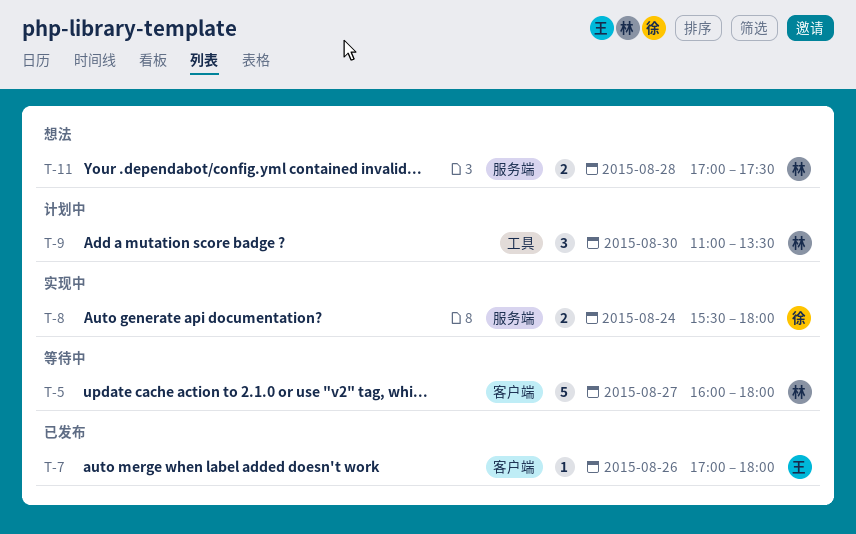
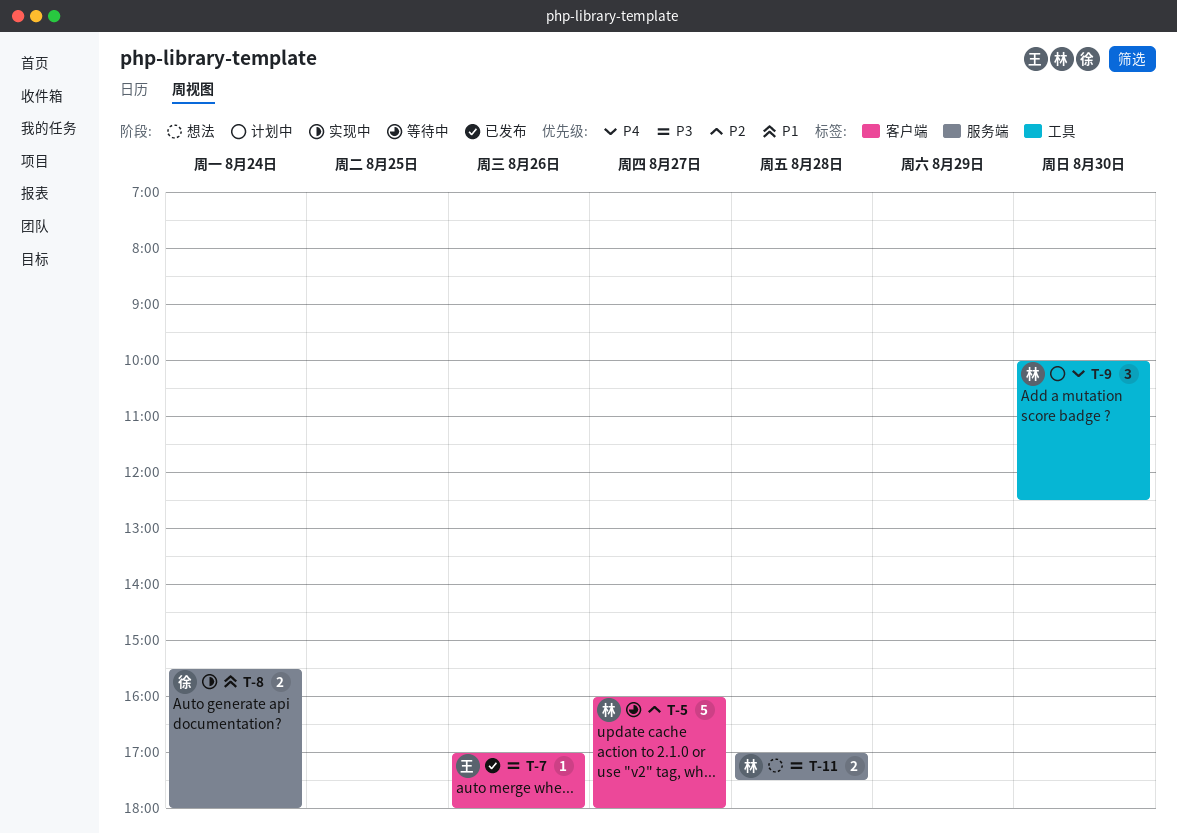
T-9, begins: 11:00 -> 10:00
T-9, ends: 13:30 -> 12:30

